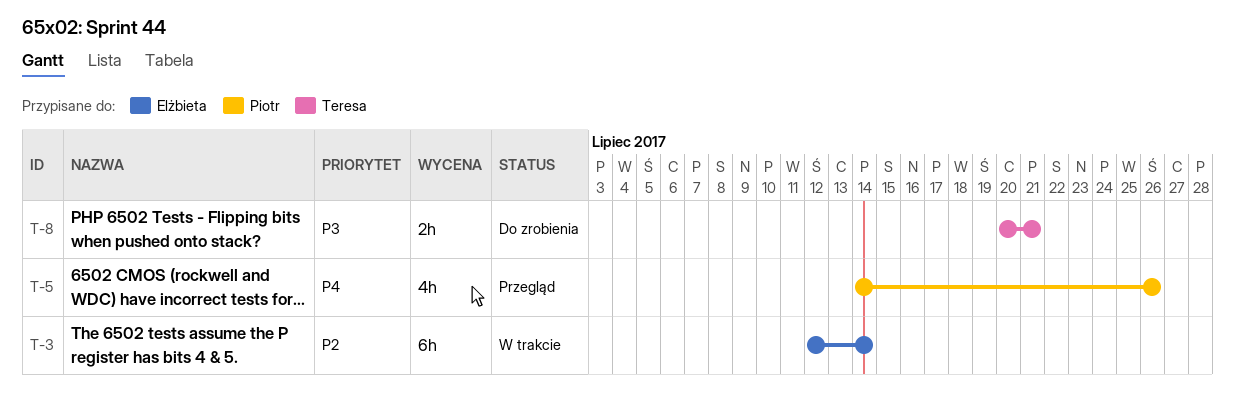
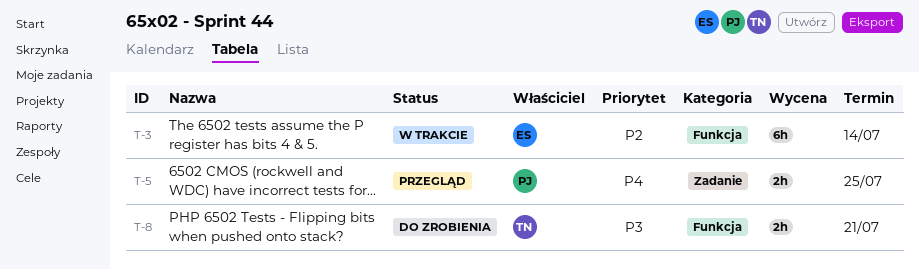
T-5, estimate: 4h -> 2h
T-5, due: Jul 26 -> Jul 25

